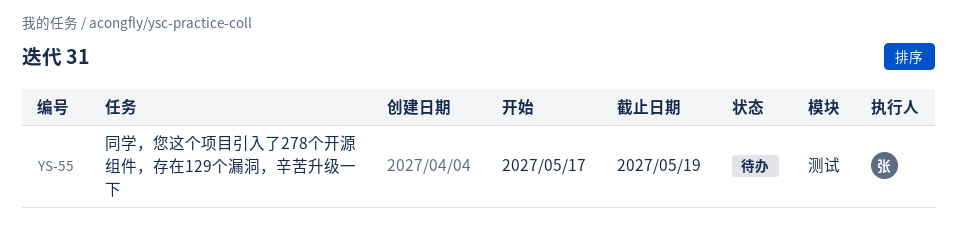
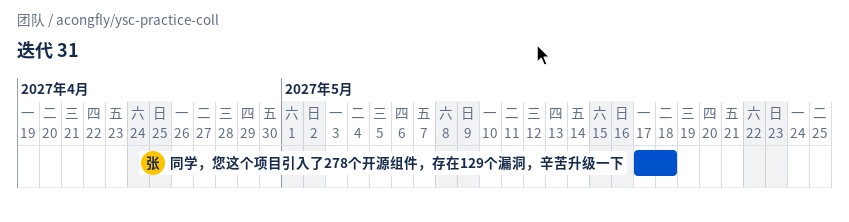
同学，您这个项目引入了278个开源组件，存在129个漏洞，辛苦升级一下, due: May 19 -> May 18

